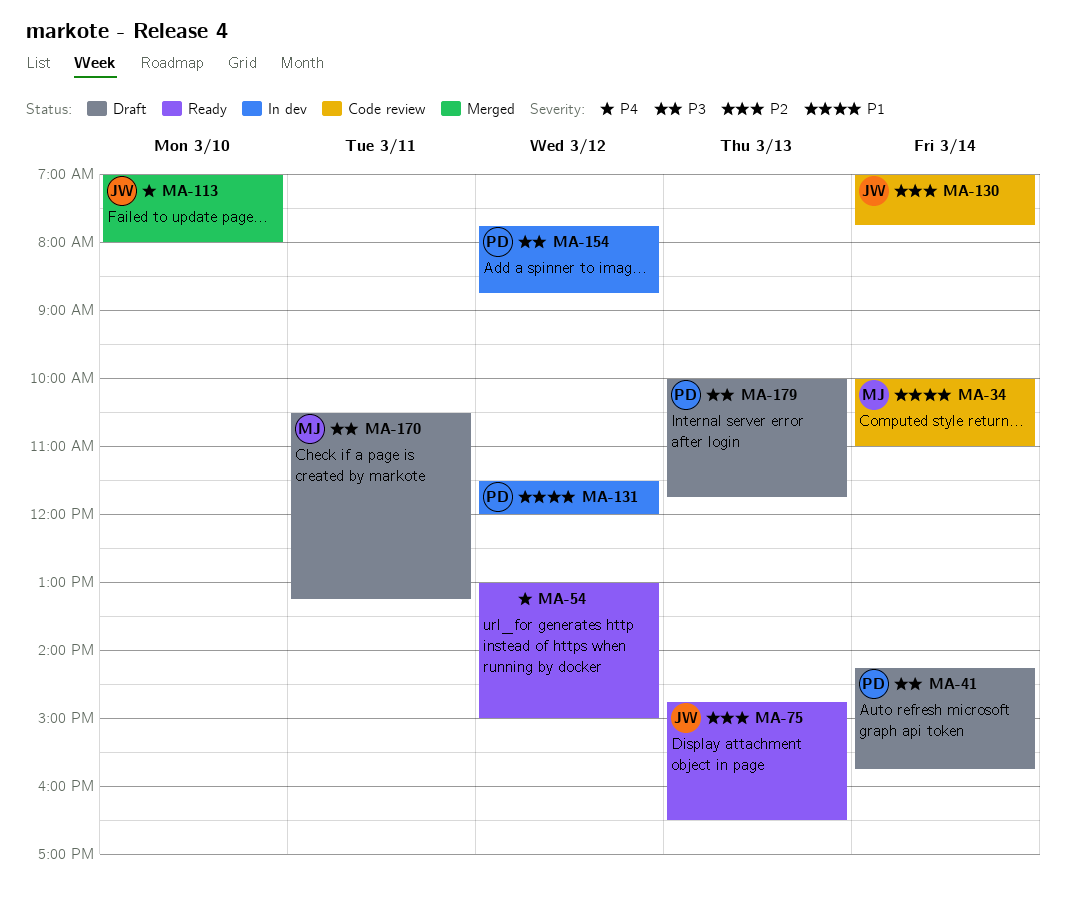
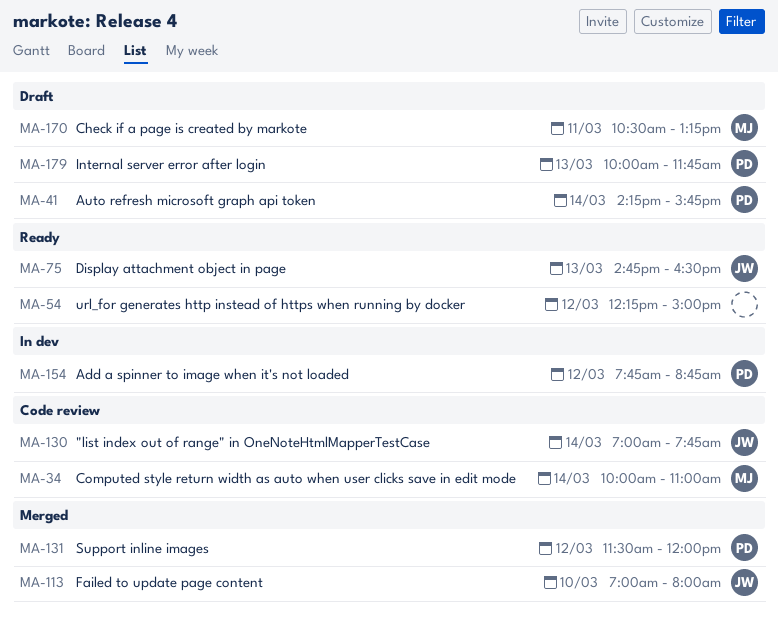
MA-54, begins: 13:00 -> 12:15
MA-131, status: In dev -> Merged

